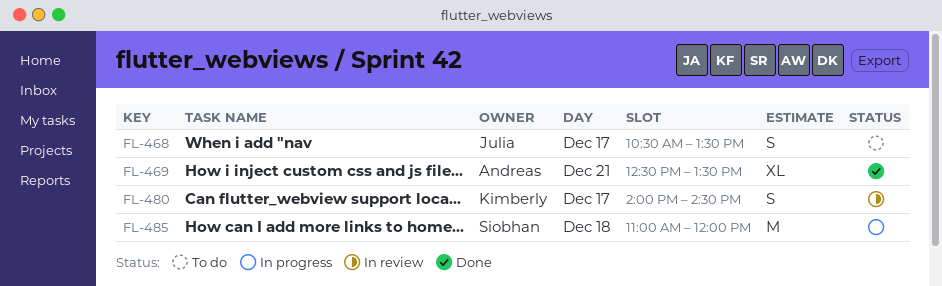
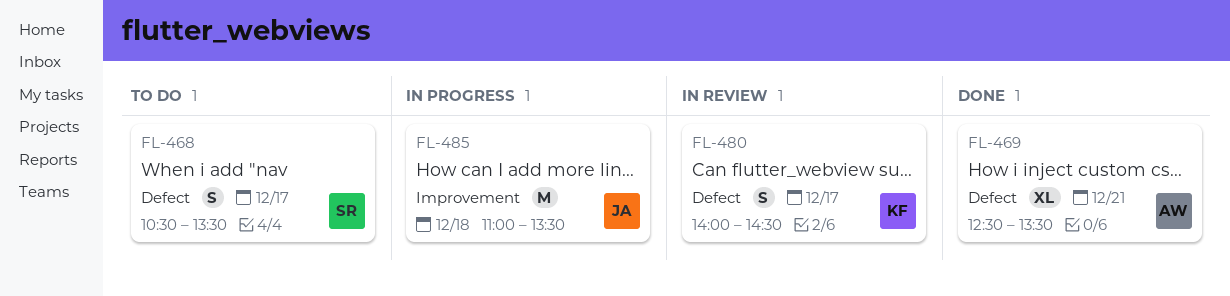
FL-468, owner: Julia -> Siobhan
FL-485, owner: Siobhan -> Julia
FL-485, ends: 12:00 -> 13:30

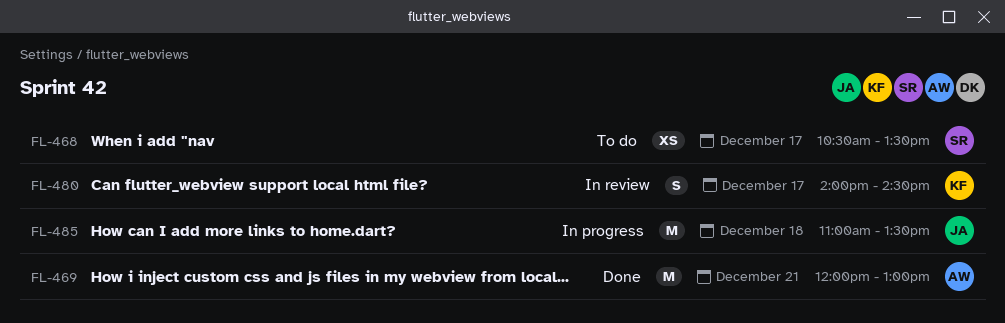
FL-468, estimate: S -> XS
FL-469, estimate: XL -> M
FL-469, begins: 12:30 -> 12:00
FL-469, ends: 13:30 -> 13:00

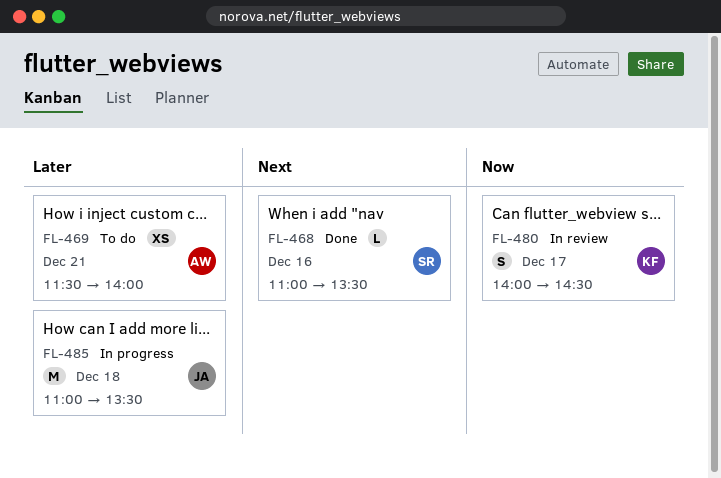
FL-468, status: To do -> Done
FL-468, estimate: XS -> L
FL-468, day: Dec 17 -> Dec 16
FL-468, begins: 10:30 -> 11:00
FL-469, status: Done -> To do
FL-469, estimate: M -> XS
FL-469, begins: 12:00 -> 11:30
FL-469, ends: 13:00 -> 14:00

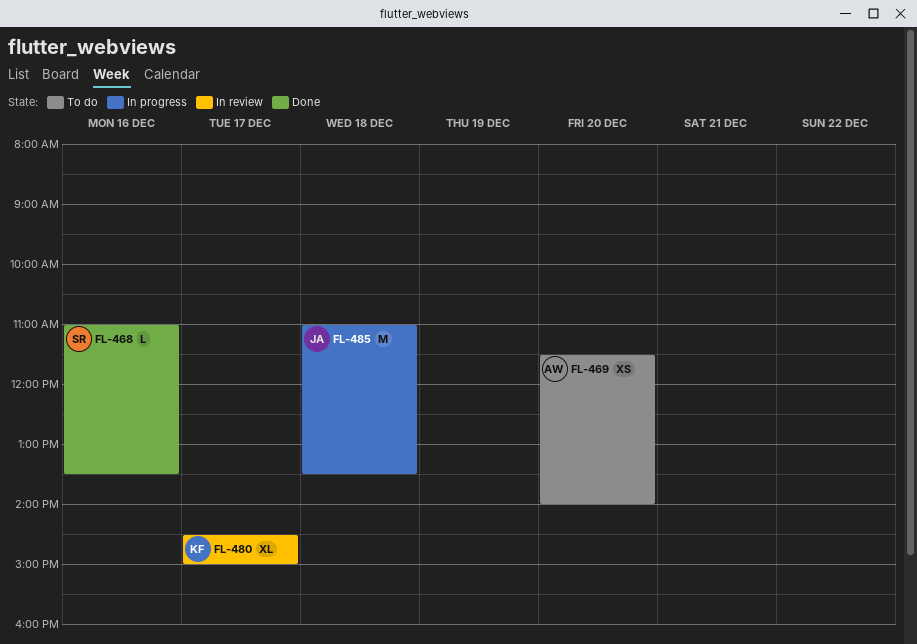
FL-469, day: Dec 21 -> Dec 20
FL-480, estimate: S -> XL
FL-480, begins: 14:00 -> 14:30
FL-480, ends: 14:30 -> 15:00

